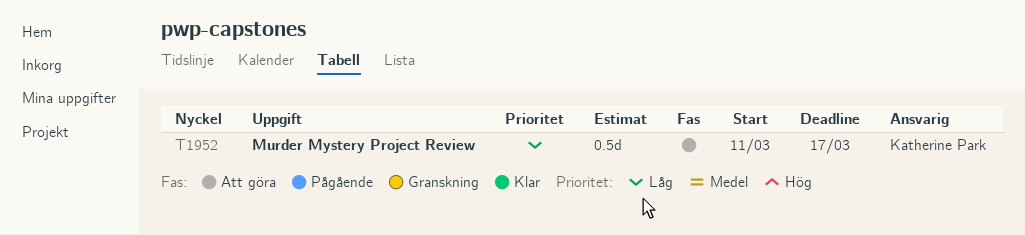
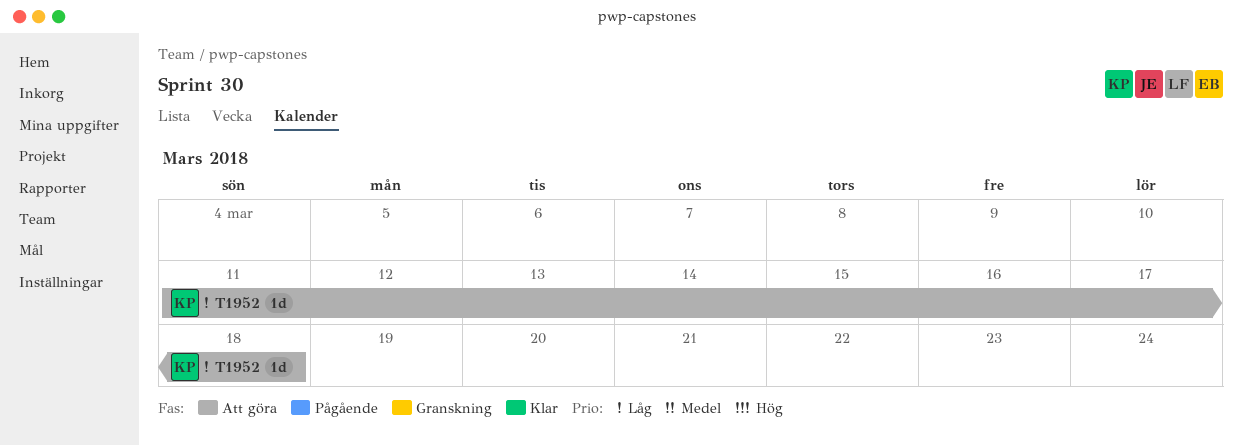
T1952, estimate: 0.5d -> 1d
T1952, due: Mar 17 -> Mar 18

